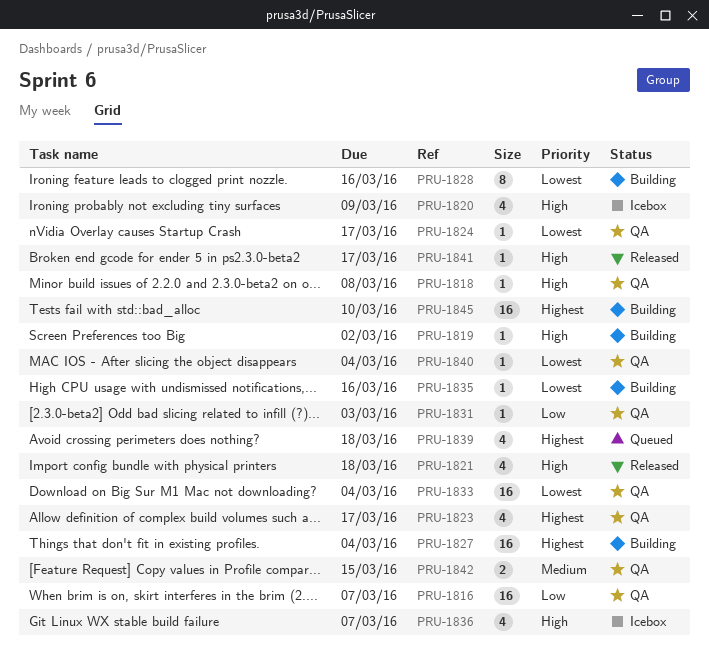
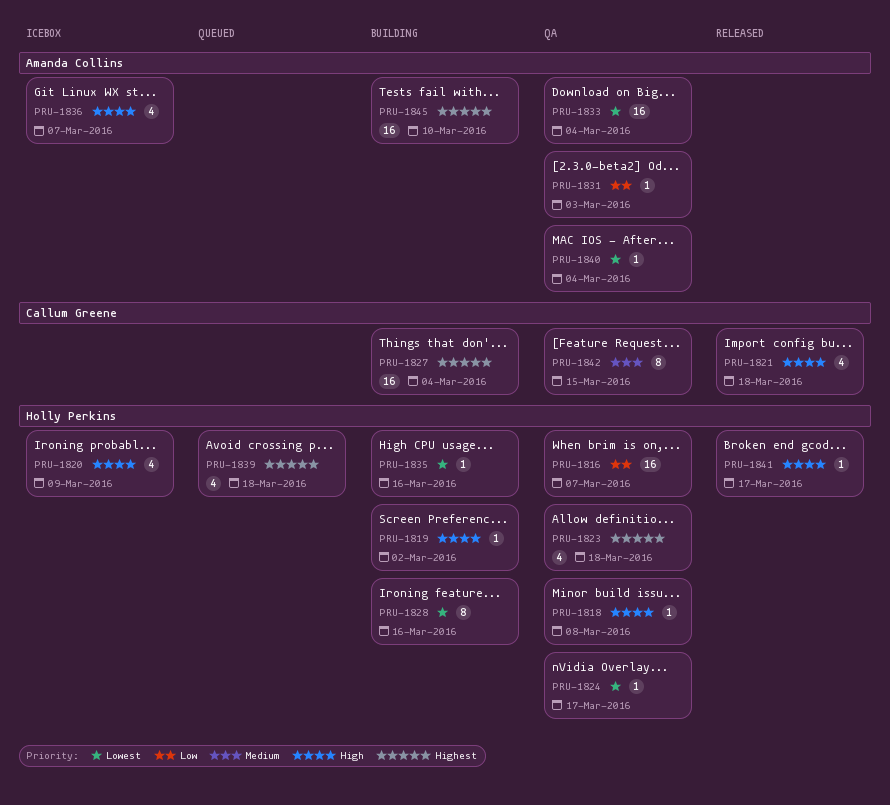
PRU-1823, due: Mar 17 -> Mar 18
PRU-1842, estimate: 2 -> 8

